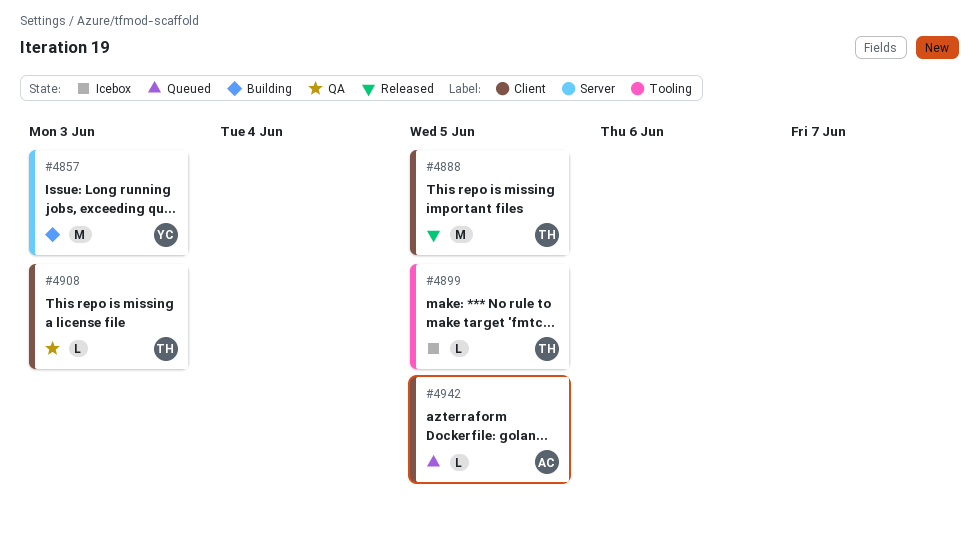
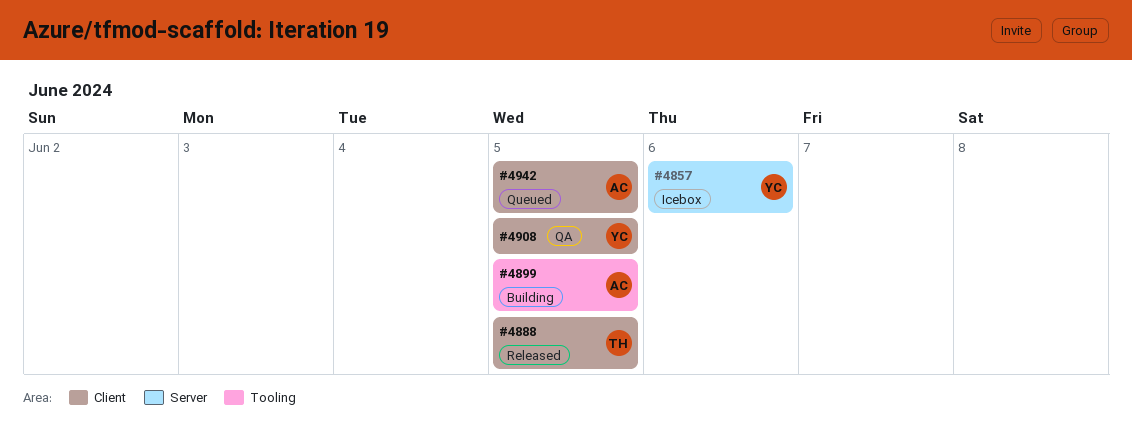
#4857, status: Building -> Icebox
#4857, due: Jun 3 -> Jun 6
#4899, status: Icebox -> Building
#4899, owner: TH -> AC
#4908, owner: TH -> YC
#4908, due: Jun 3 -> Jun 5

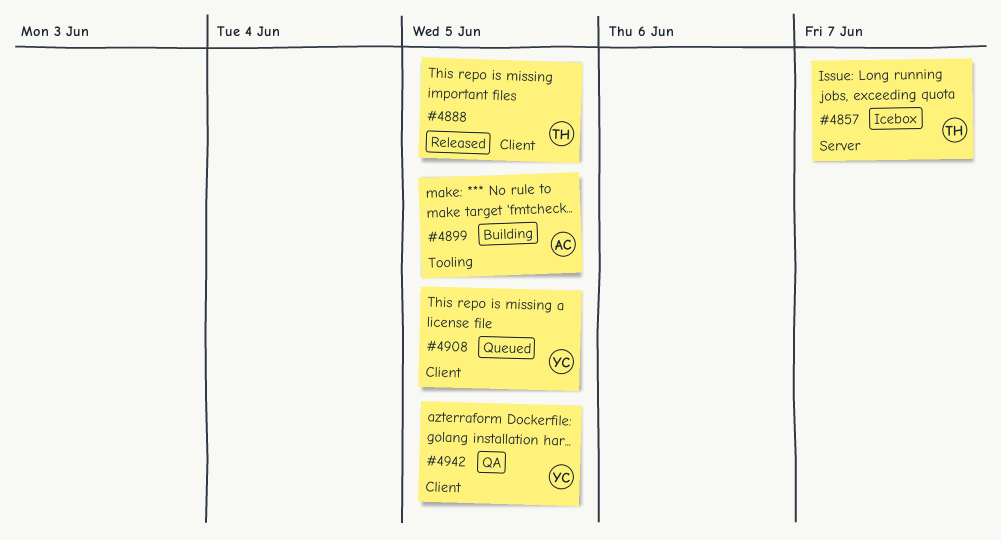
#4857, owner: YC -> TH
#4857, due: Jun 6 -> Jun 7
#4908, status: QA -> Queued
#4942, status: Queued -> QA
#4942, owner: AC -> YC

